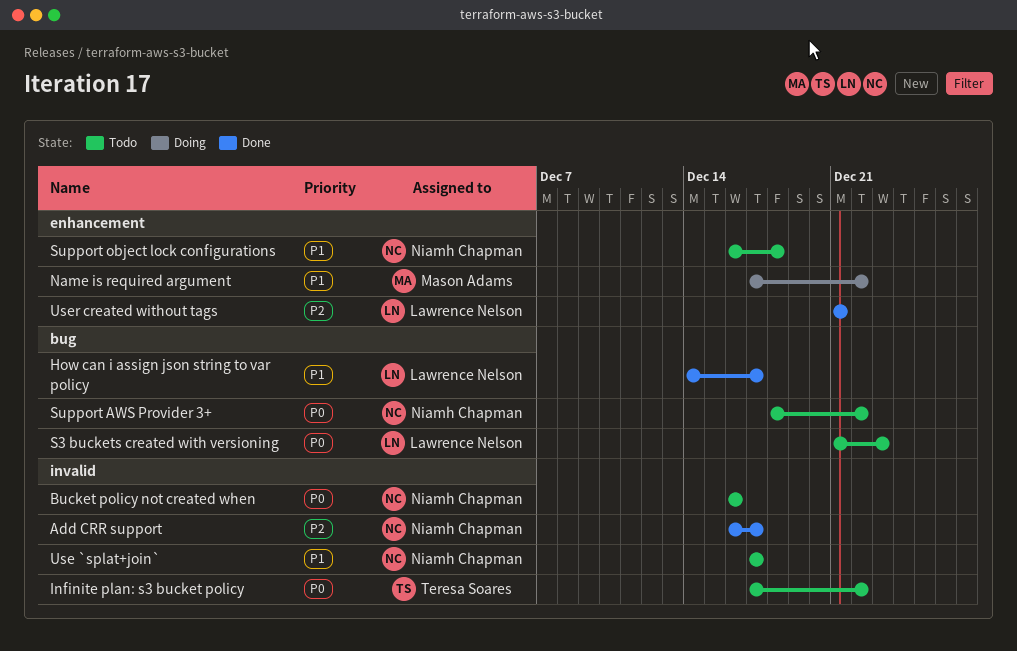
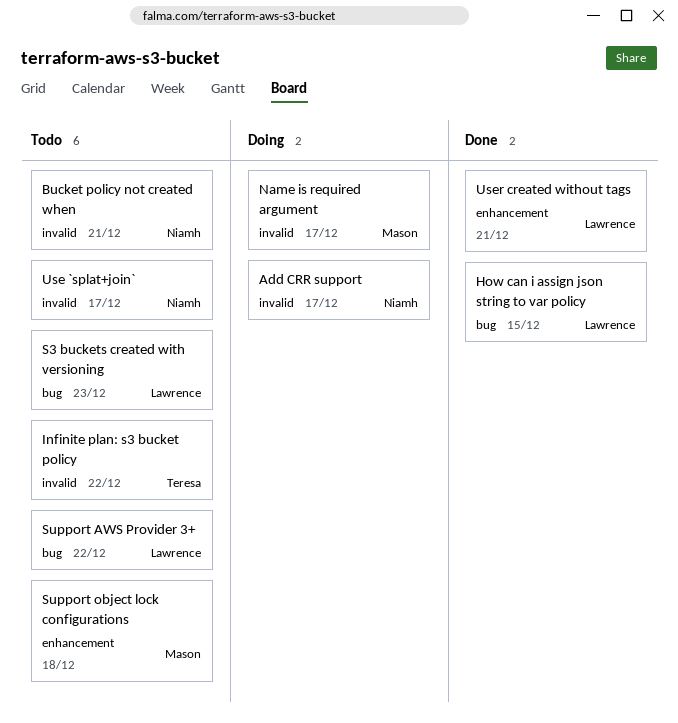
Add CRR support, status: Done -> Doing
Bucket policy not created when, due: Dec 16 -> Dec 21
How can i assign json string to var policy, due: Dec 17 -> Dec 15
Name is required argument, label: enhancement -> invalid
Name is required argument, due: Dec 22 -> Dec 17
Support AWS Provider 3+, owner: Niamh Chapman -> Lawrence Nelson
Support object lock configurations, owner: Niamh Chapman -> Mason Adams

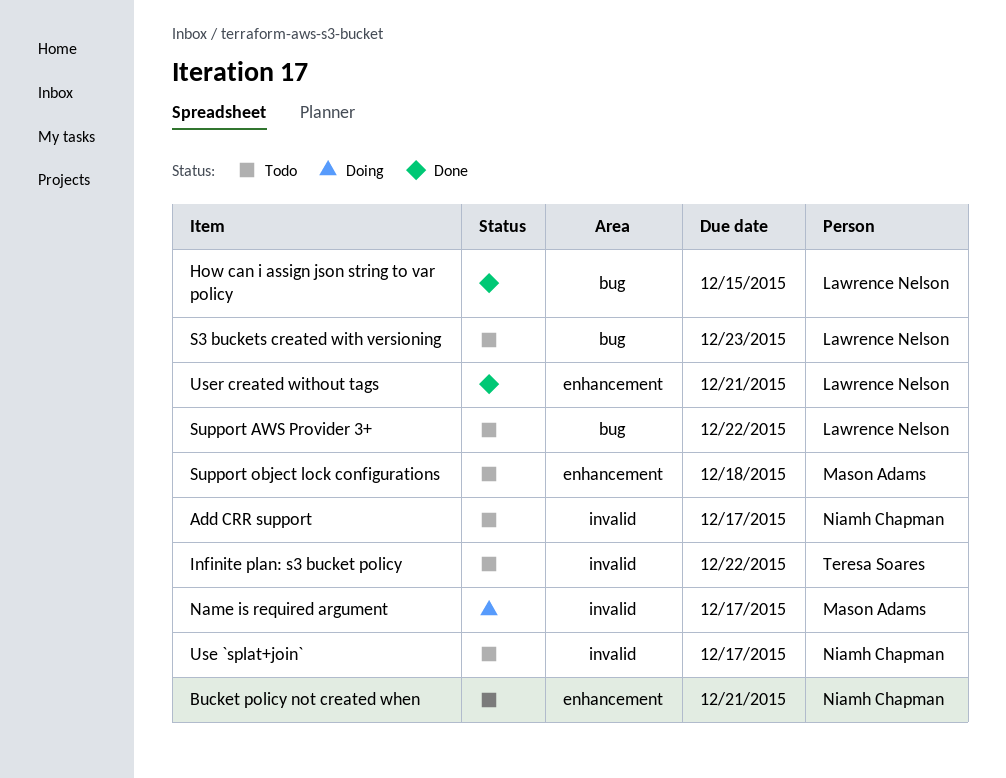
Add CRR support, status: Doing -> Todo
Bucket policy not created when, label: invalid -> enhancement

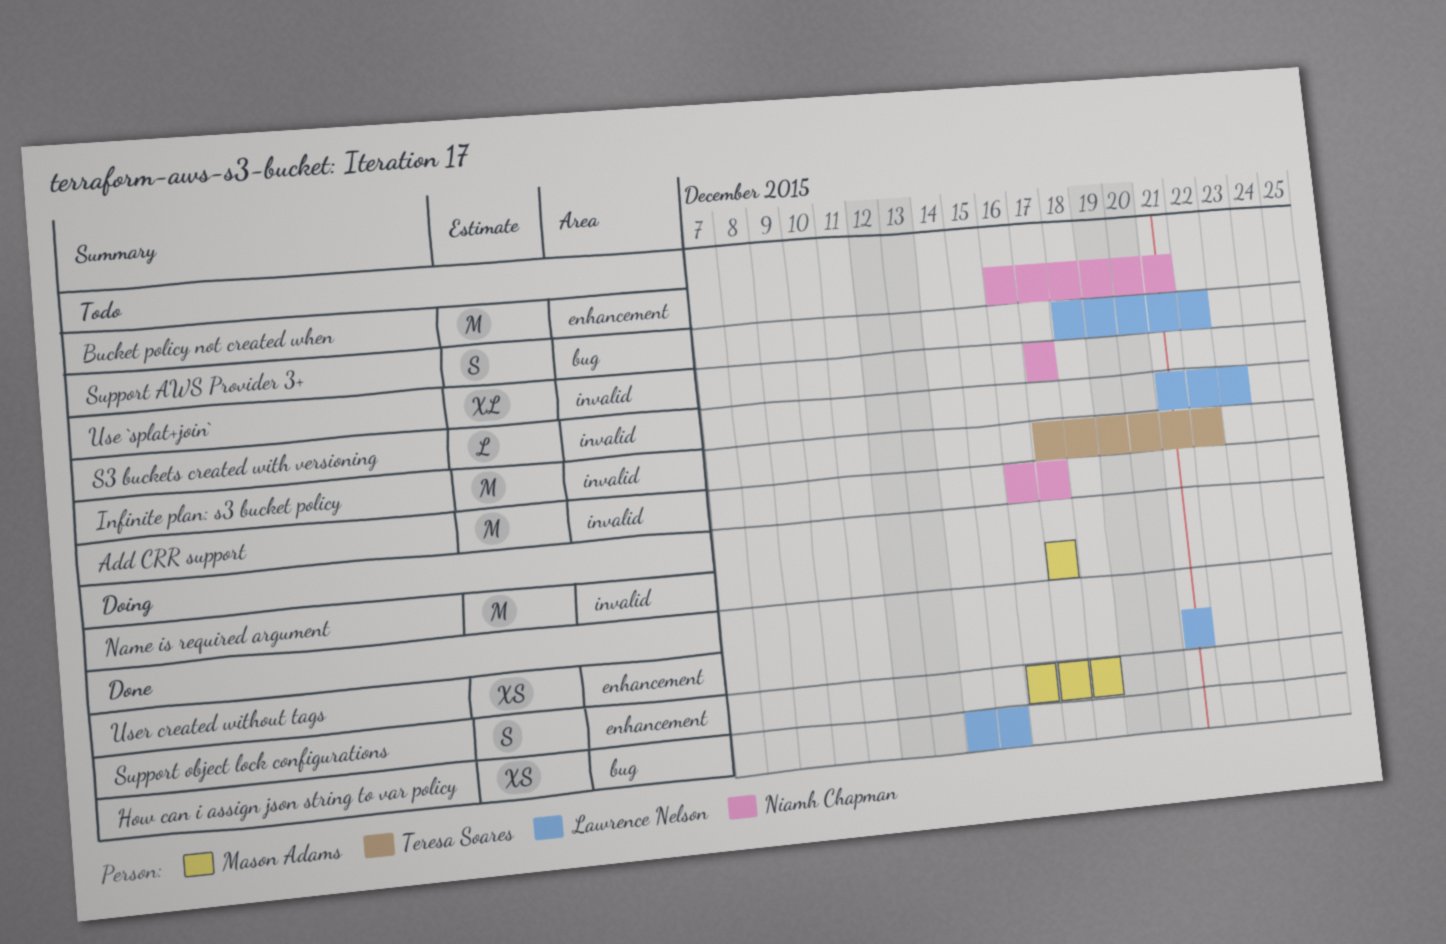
S3 buckets created with versioning, label: bug -> invalid
Support object lock configurations, status: Todo -> Done

